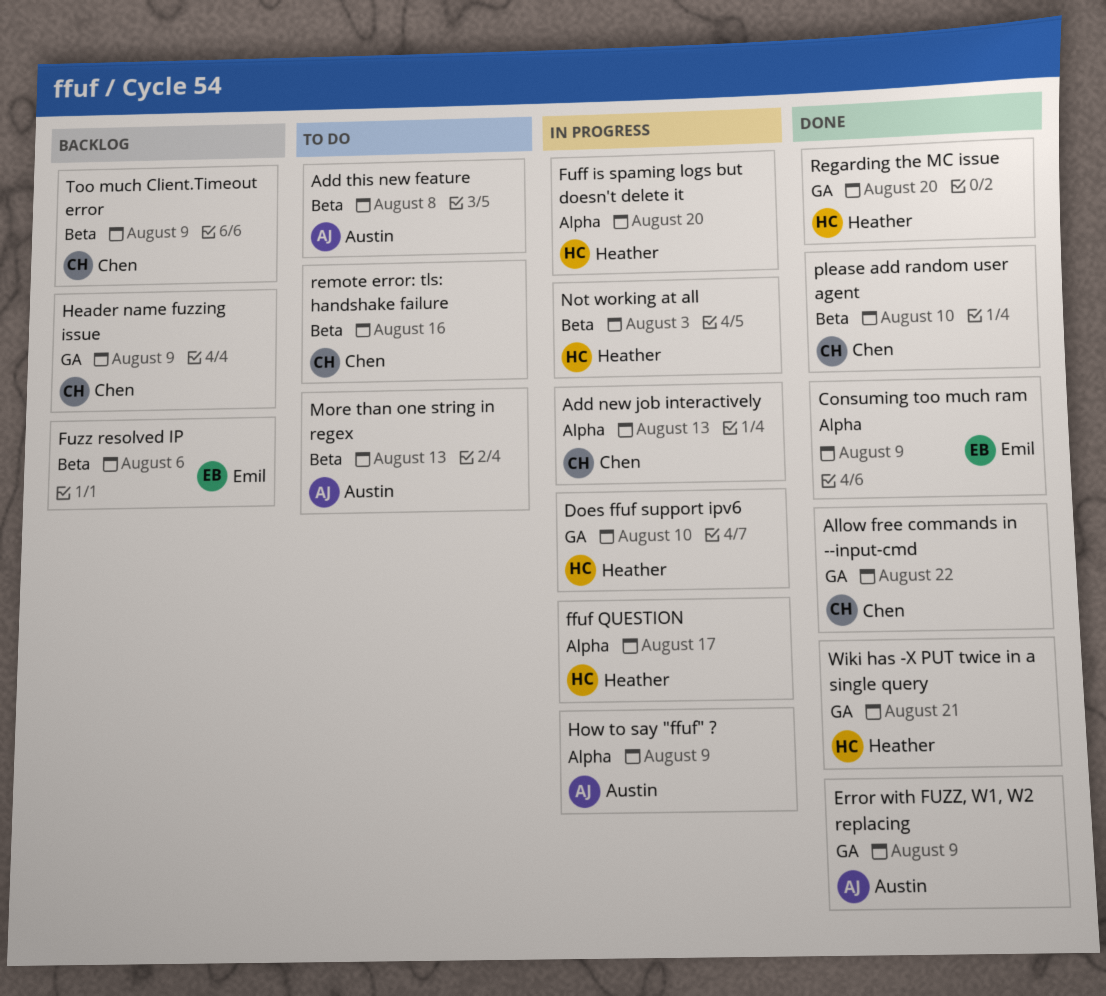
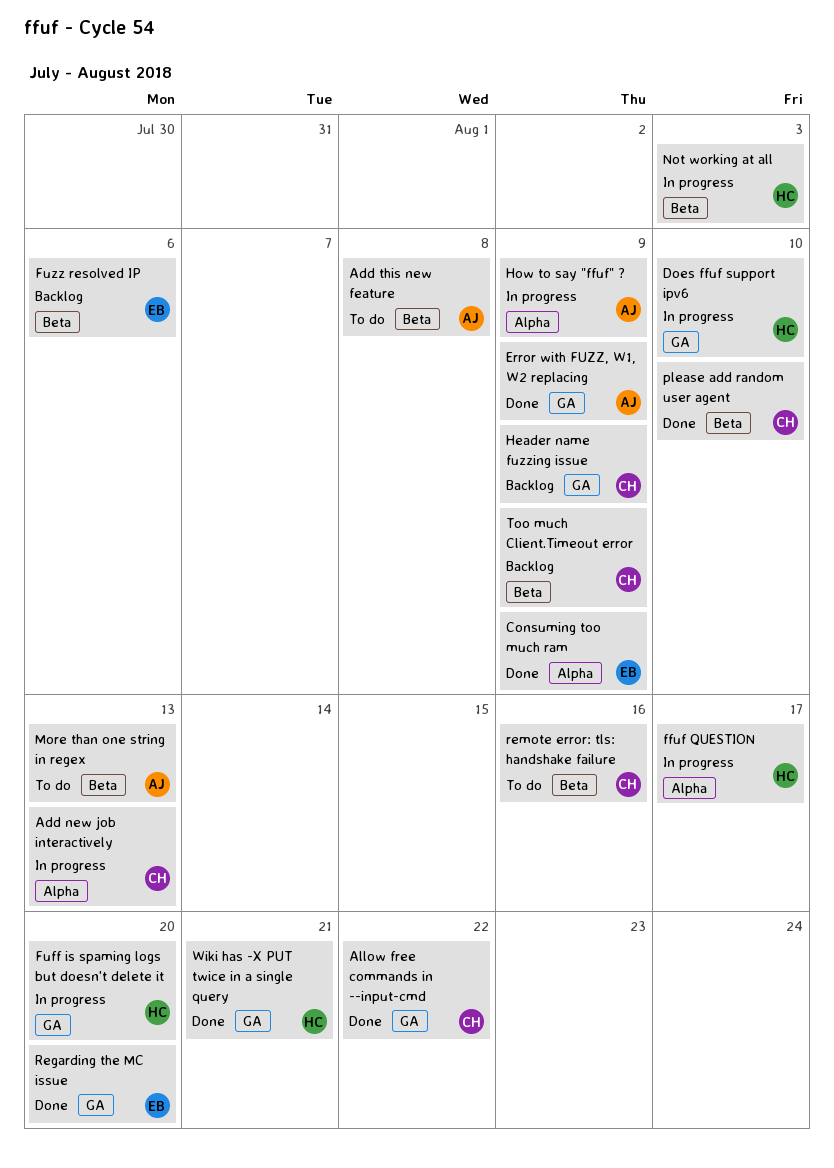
Fuff is spaming logs but doesn't delete it, label: Alpha -> GA
Regarding the MC issue, owner: Heather -> Emil

